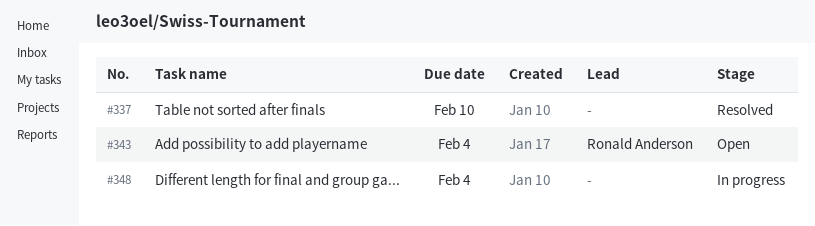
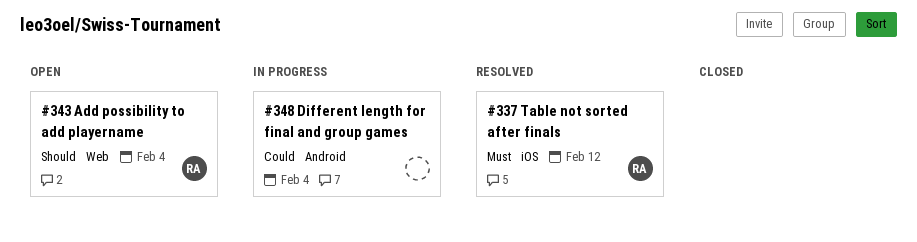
#337, owner: none -> Ronald Anderson
#337, due: Feb 10 -> Feb 12

